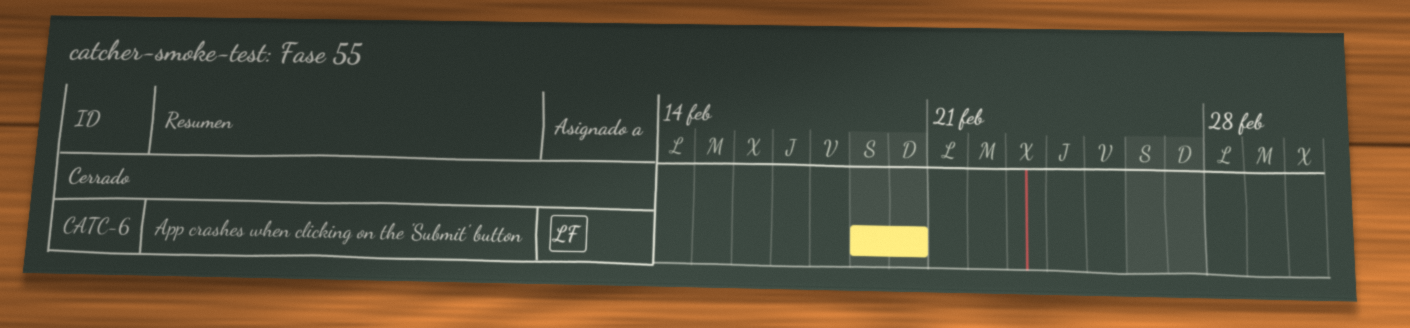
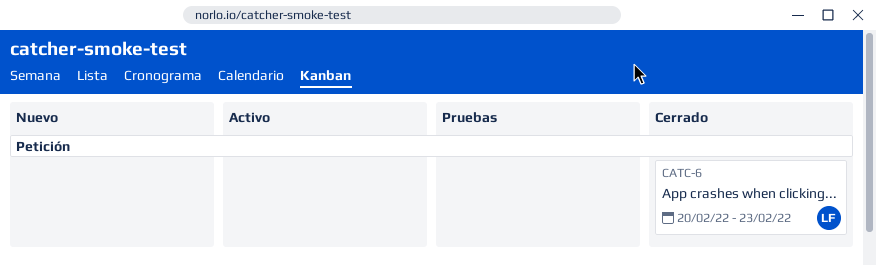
CATC-6, start: Feb 19 -> Feb 20
CATC-6, due: Feb 20 -> Feb 23

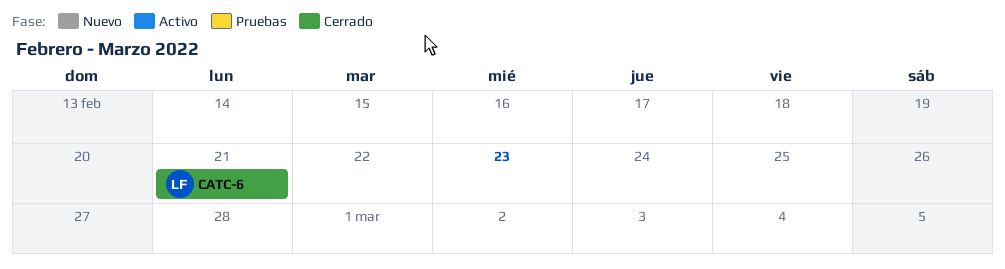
CATC-6, start: Feb 20 -> Feb 21
CATC-6, due: Feb 23 -> Feb 21

